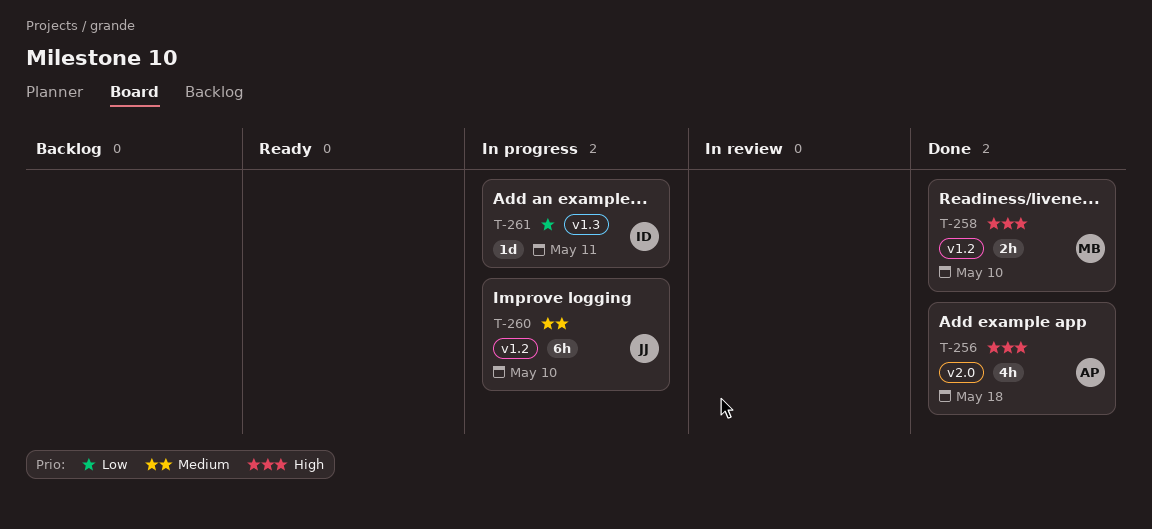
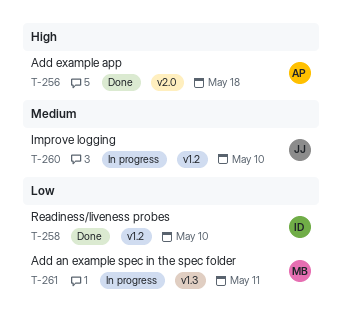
T-258, owner: MB -> ID
T-258, priority: High -> Low
T-261, owner: ID -> MB

